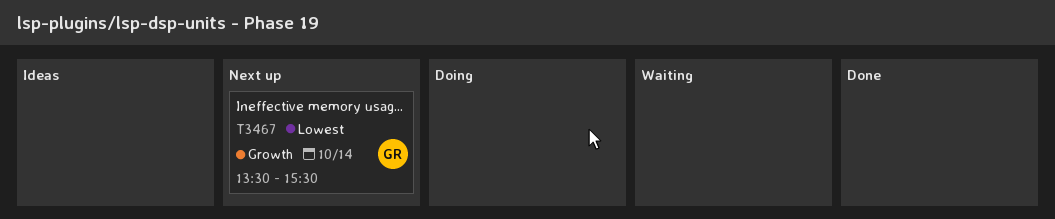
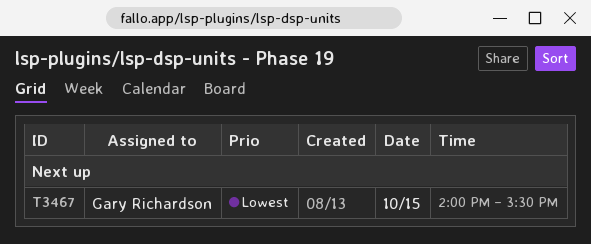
T3467, day: Oct 14 -> Oct 15
T3467, begins: 13:30 -> 14:00

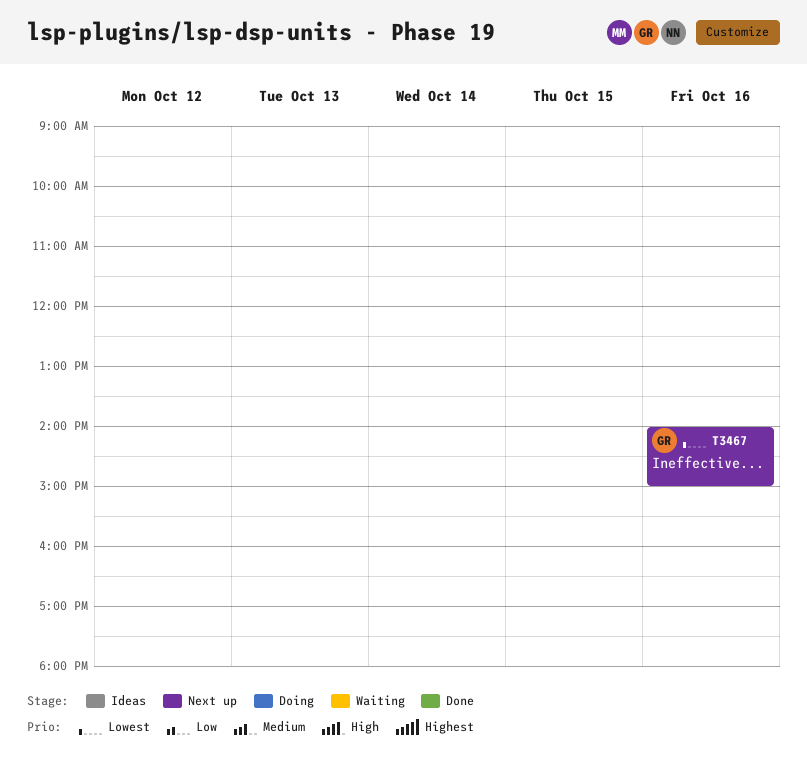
T3467, day: Oct 15 -> Oct 16
T3467, ends: 15:30 -> 15:00

